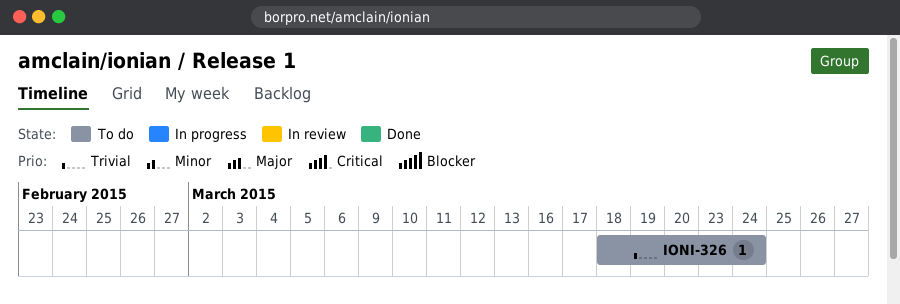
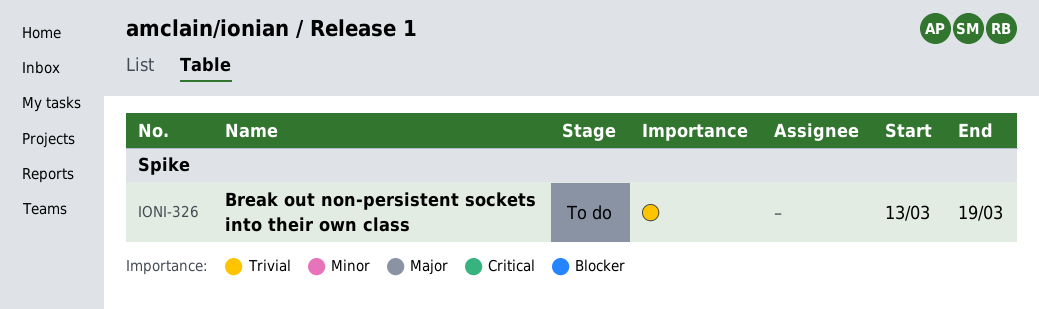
IONI-326, start: Mar 18 -> Mar 13
IONI-326, due: Mar 24 -> Mar 19

